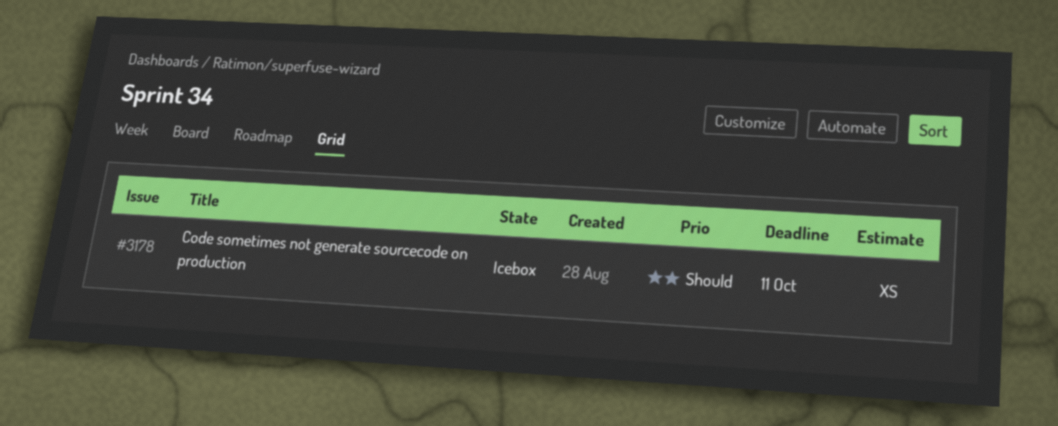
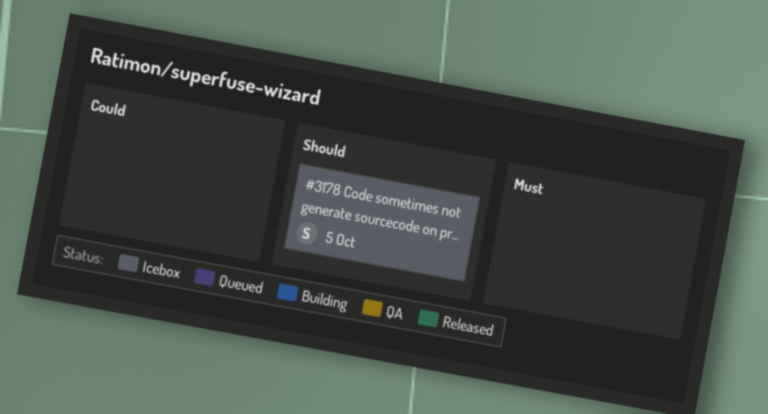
#3178, estimate: XS -> S
#3178, due: Oct 11 -> Oct 5

